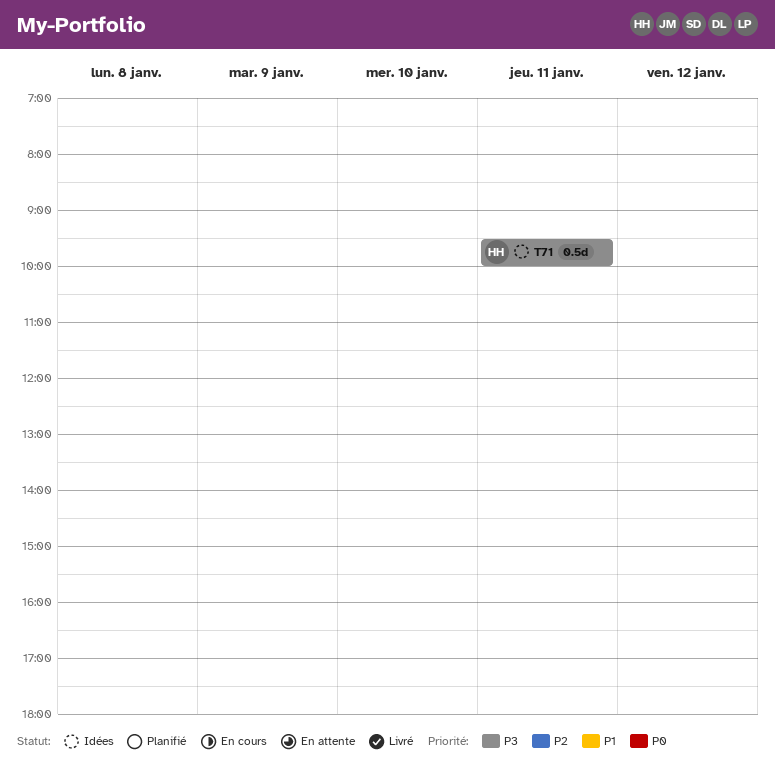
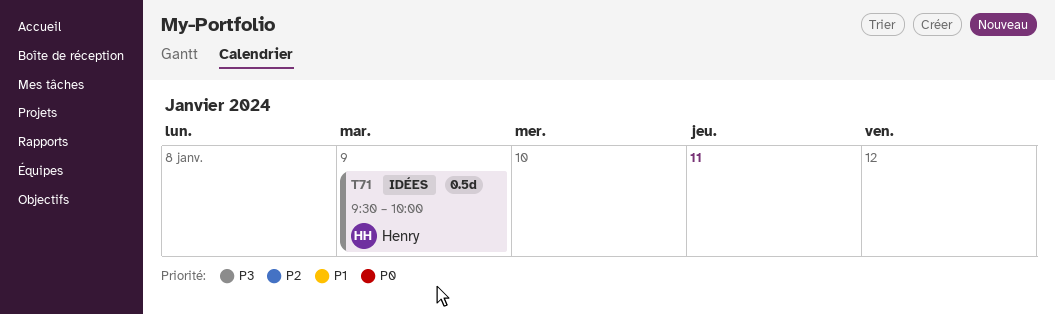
T71, day: Jan 11 -> Jan 9

